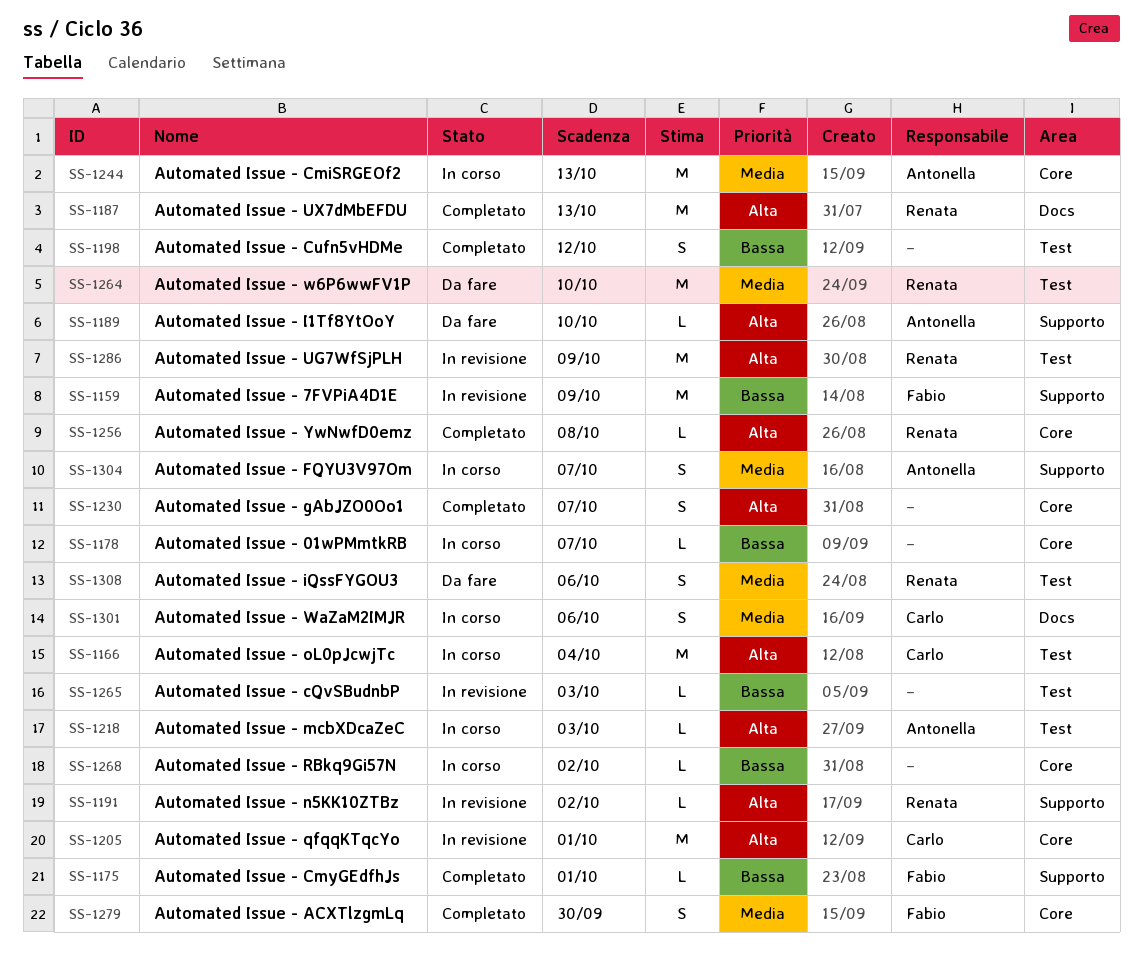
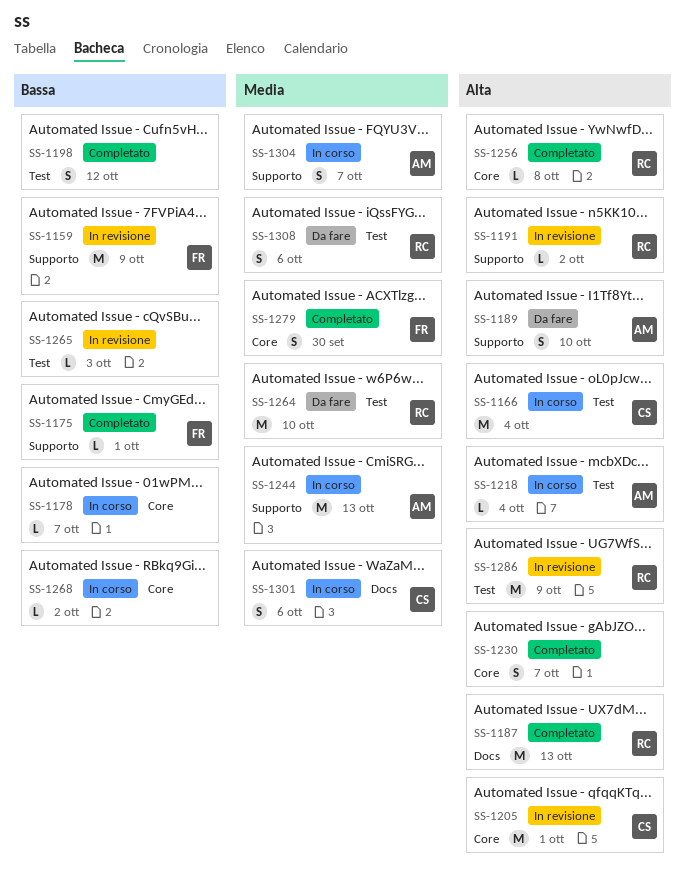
SS-1189, estimate: L -> S
SS-1218, due: Oct 3 -> Oct 4
SS-1244, label: Core -> Supporto

